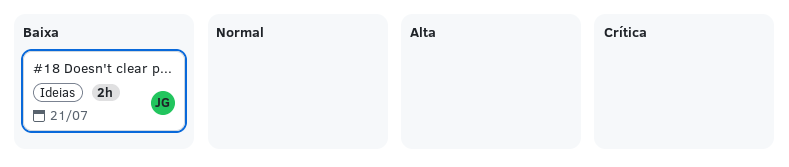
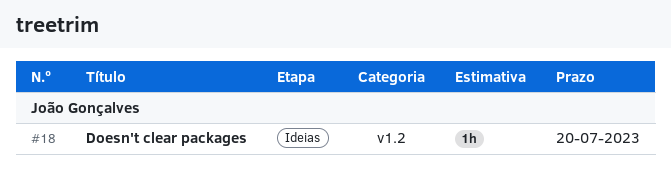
#18, estimate: 2h -> 1h
#18, due: Jul 21 -> Jul 20

